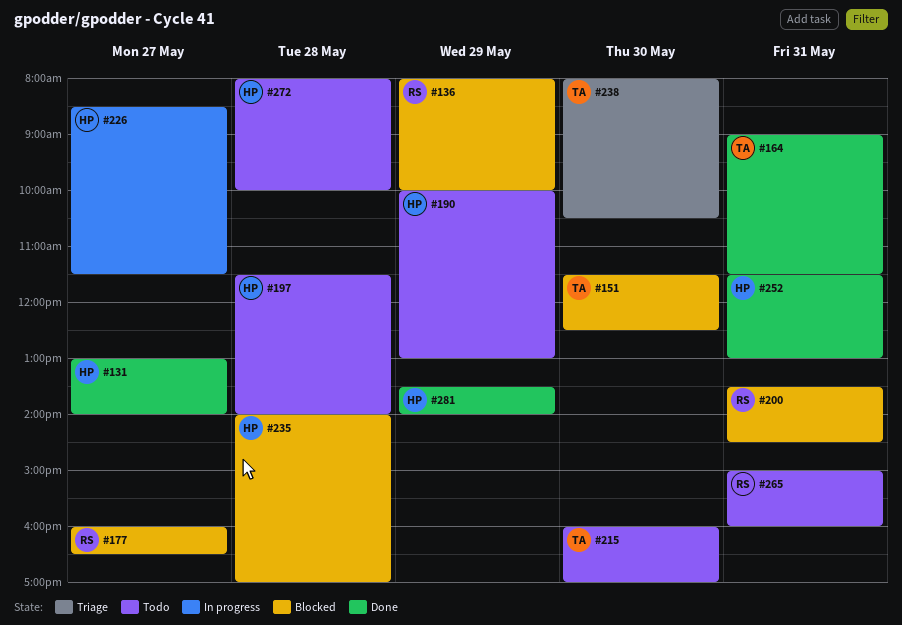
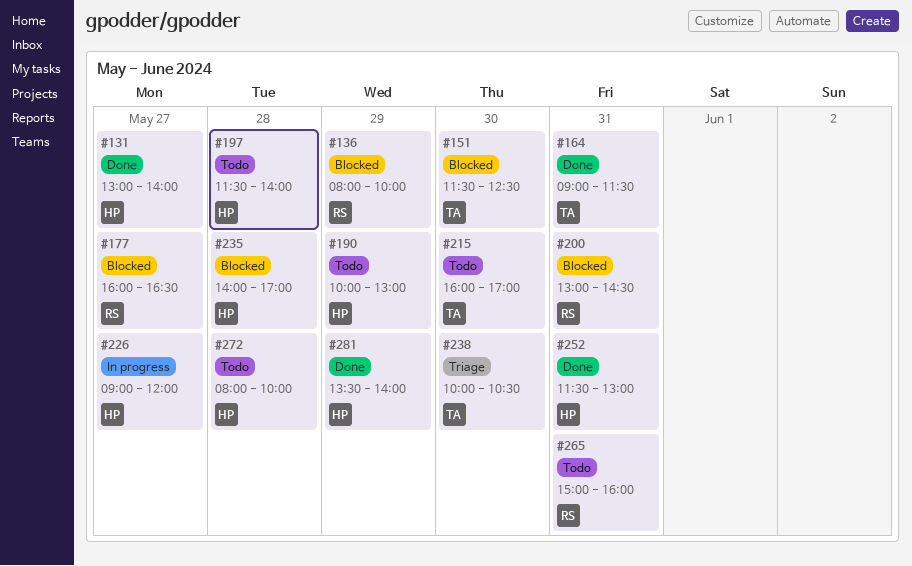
#200, begins: 13:30 -> 13:00
#226, begins: 08:30 -> 09:00
#226, ends: 11:30 -> 12:00
#238, begins: 08:00 -> 10:00

